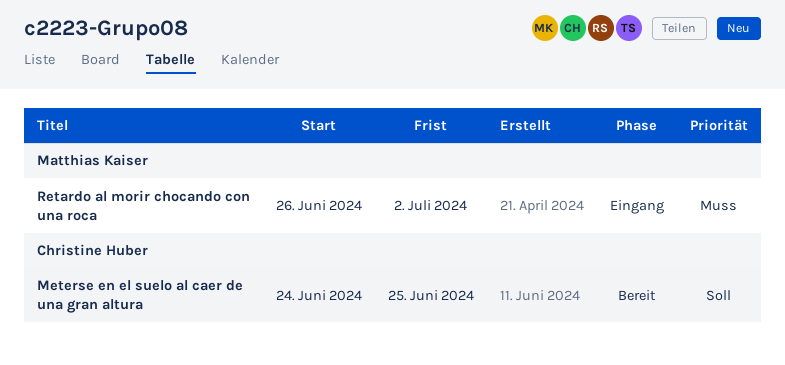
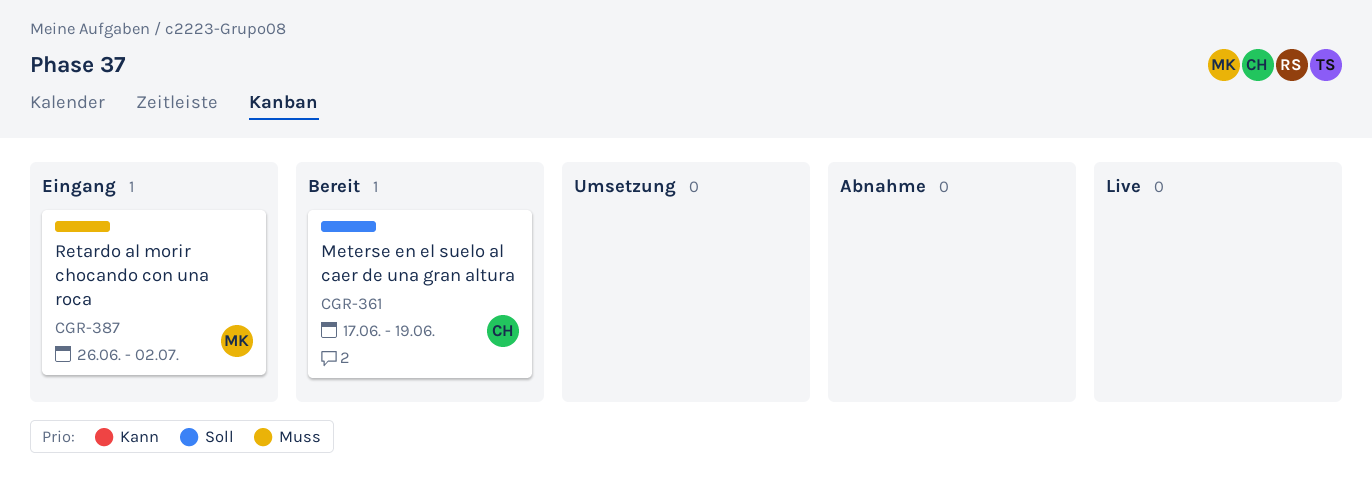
Meterse en el suelo al caer de una gran altura, start: Jun 24 -> Jun 17
Meterse en el suelo al caer de una gran altura, due: Jun 25 -> Jun 19

